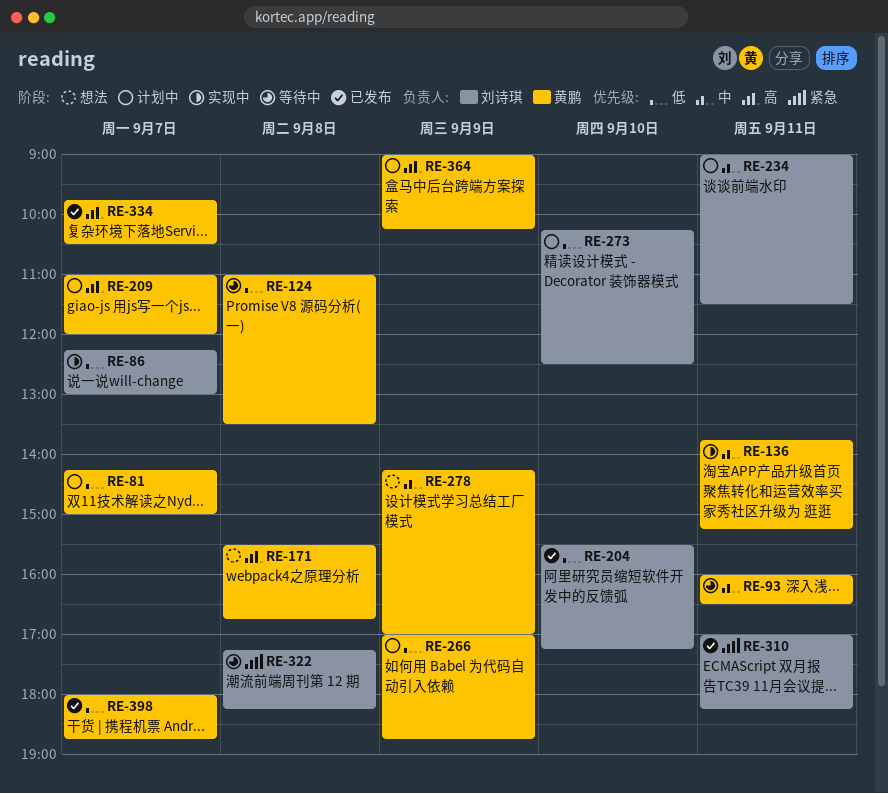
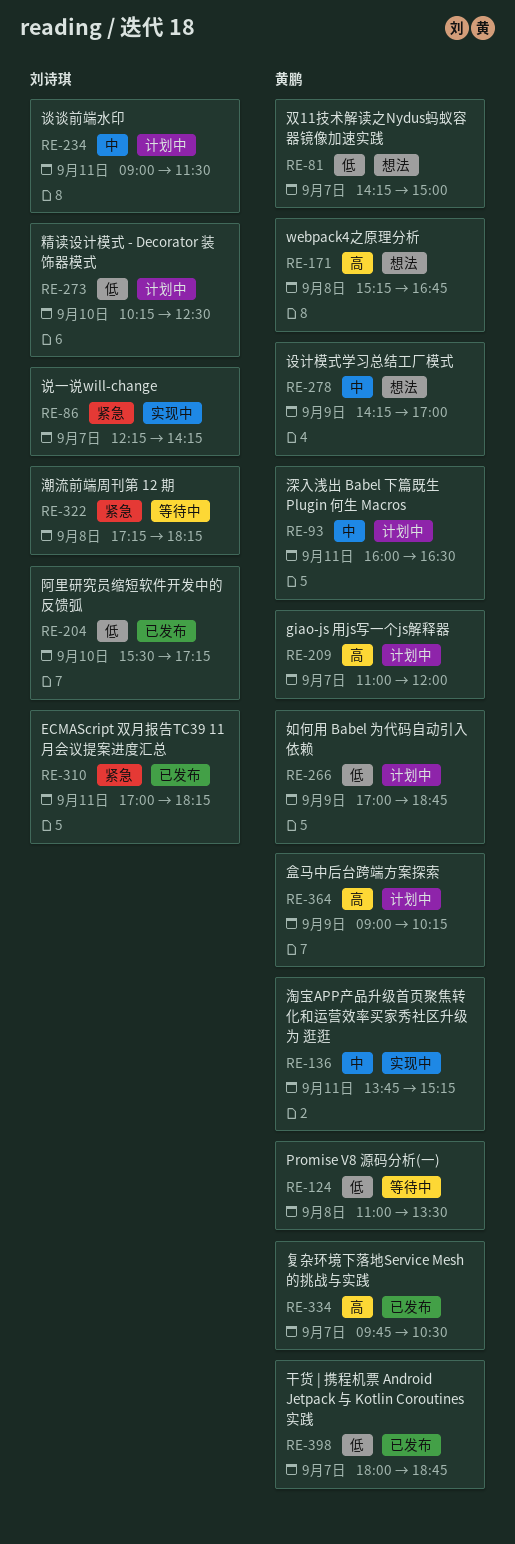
RE-81, status: 计划中 -> 想法
RE-86, priority: 低 -> 紧急
RE-86, ends: 13:00 -> 14:15
RE-93, status: 等待中 -> 计划中
RE-171, begins: 15:30 -> 15:15

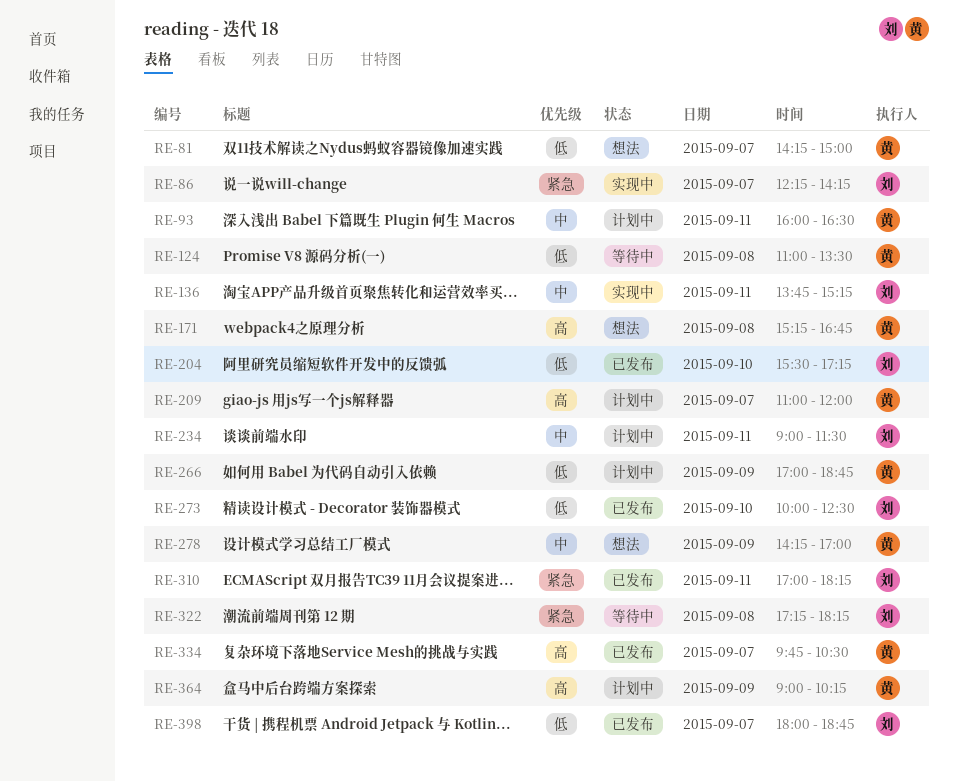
RE-136, owner: 黄鹏 -> 刘诗琪
RE-273, status: 计划中 -> 已发布
RE-273, begins: 10:15 -> 10:00
RE-398, owner: 黄鹏 -> 刘诗琪

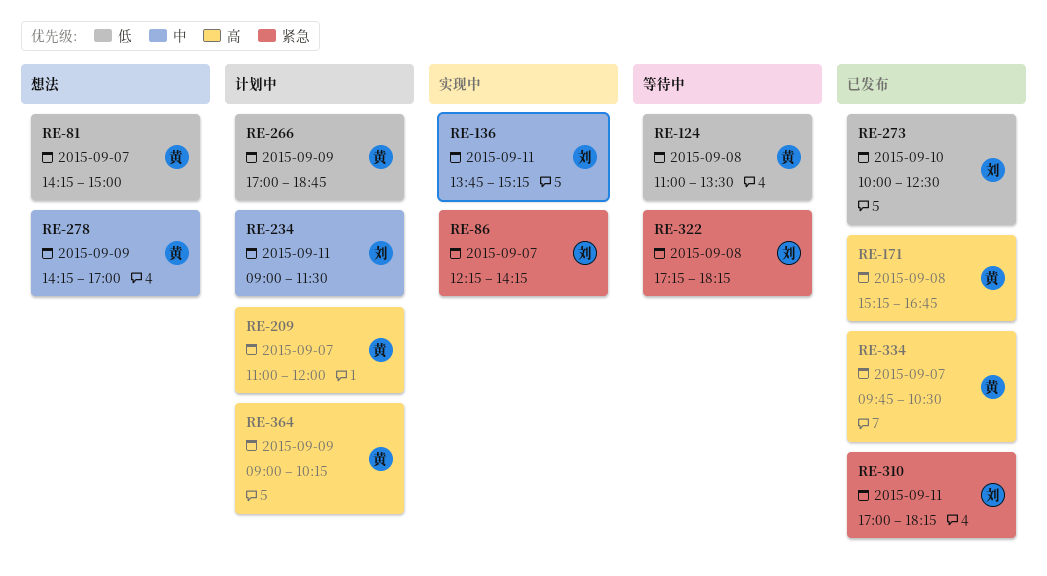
RE-93: present -> none
RE-171, status: 想法 -> 已发布
RE-204: present -> none
RE-398: present -> none

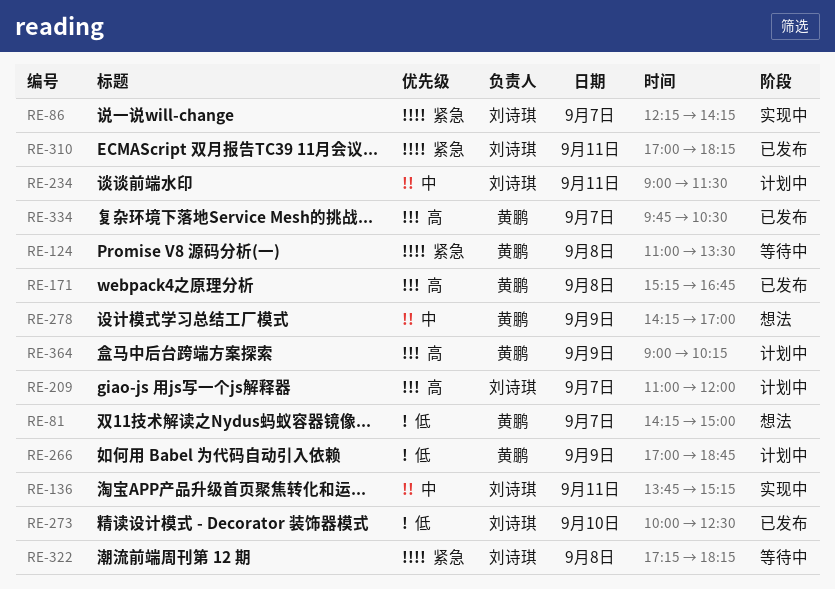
RE-124, priority: 低 -> 紧急
RE-209, owner: 黄鹏 -> 刘诗琪

